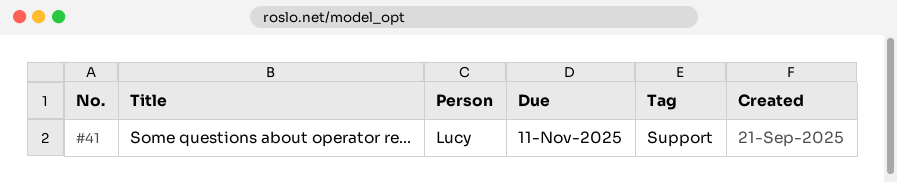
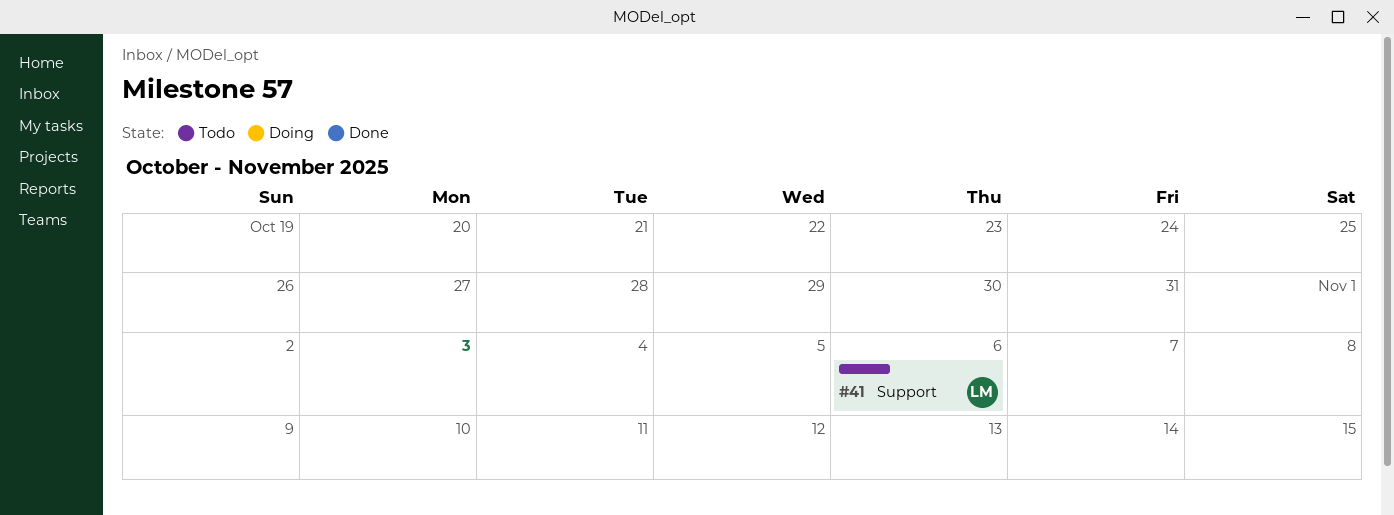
#41, due: Nov 11 -> Nov 6

